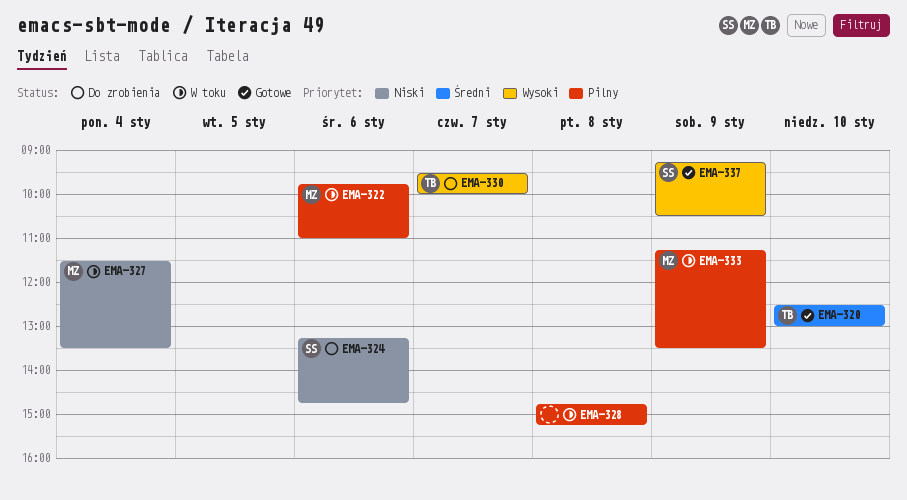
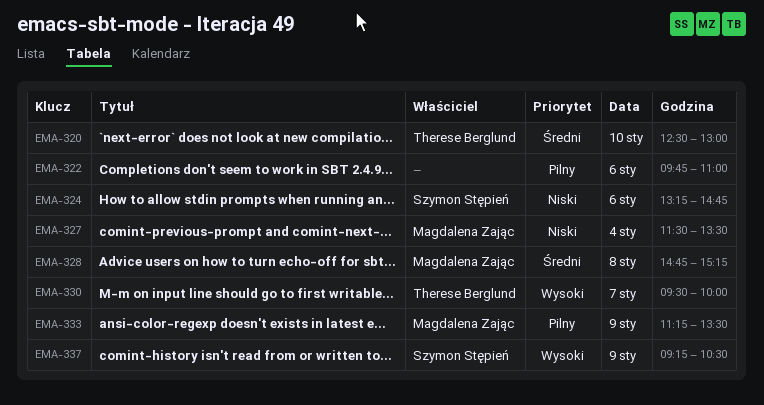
EMA-322, owner: Magdalena Zając -> none
EMA-328, owner: none -> Magdalena Zając
EMA-328, priority: Pilny -> Średni

